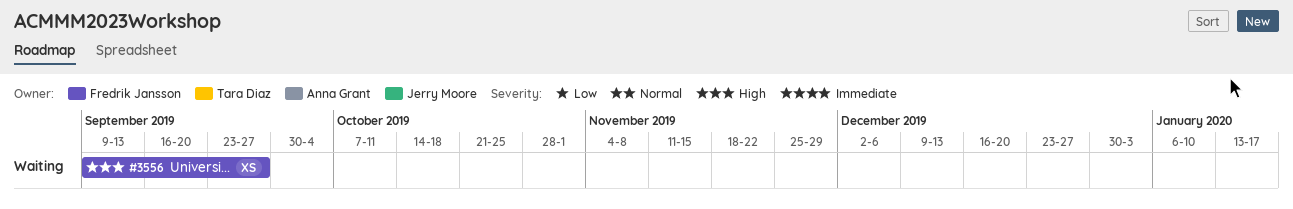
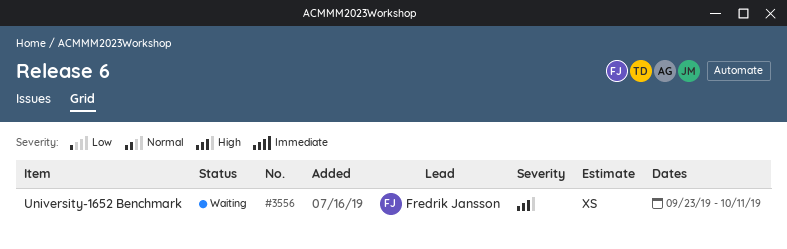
#3556, start: Sep 9 -> Sep 23
#3556, due: Sep 27 -> Oct 11

